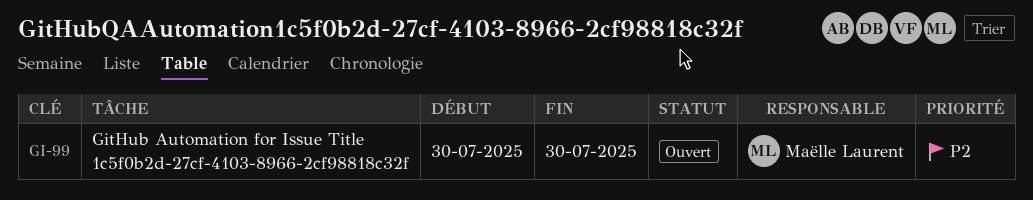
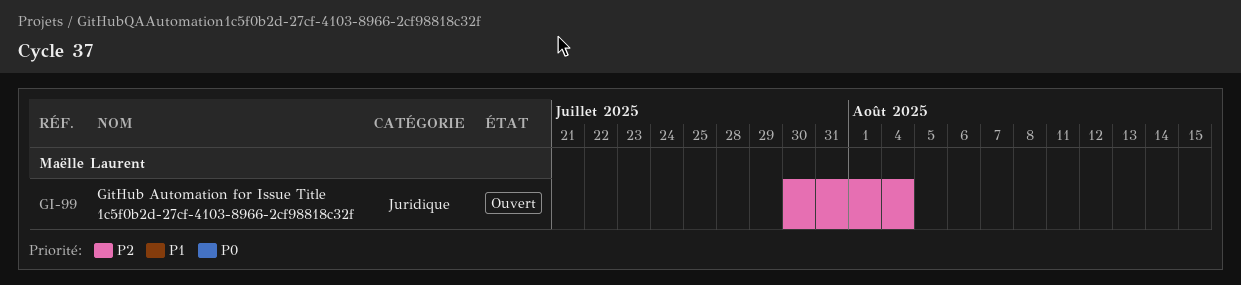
GI-99, due: Jul 30 -> Aug 4

